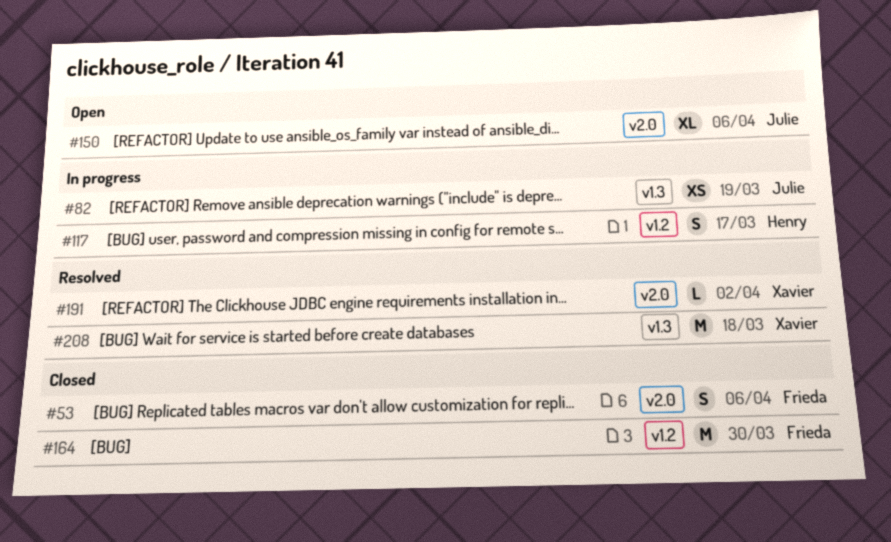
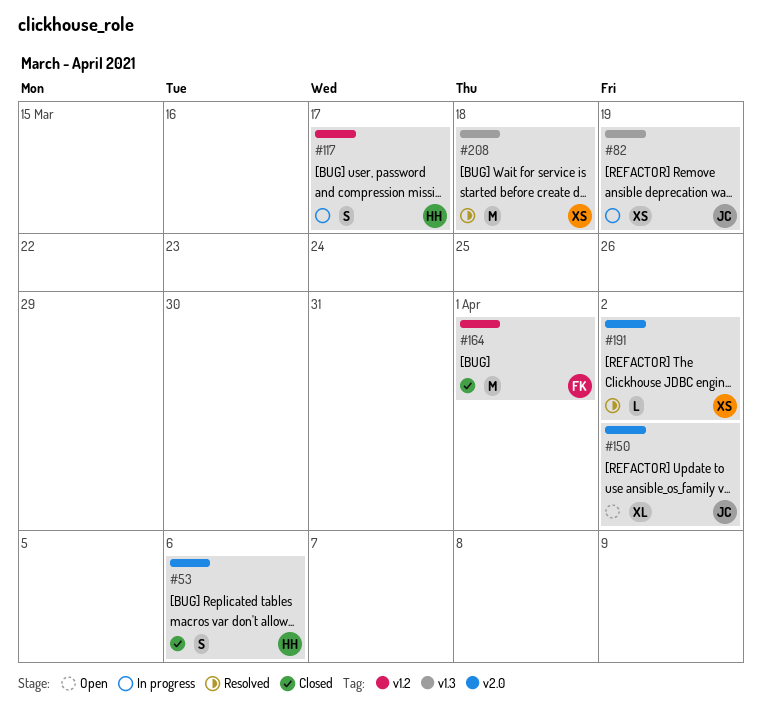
#53, owner: Frieda -> Henry
#150, due: Apr 6 -> Apr 2
#164, due: Mar 30 -> Apr 1

